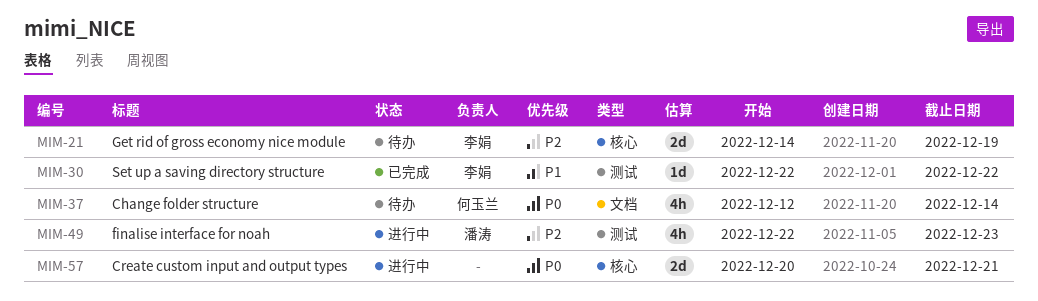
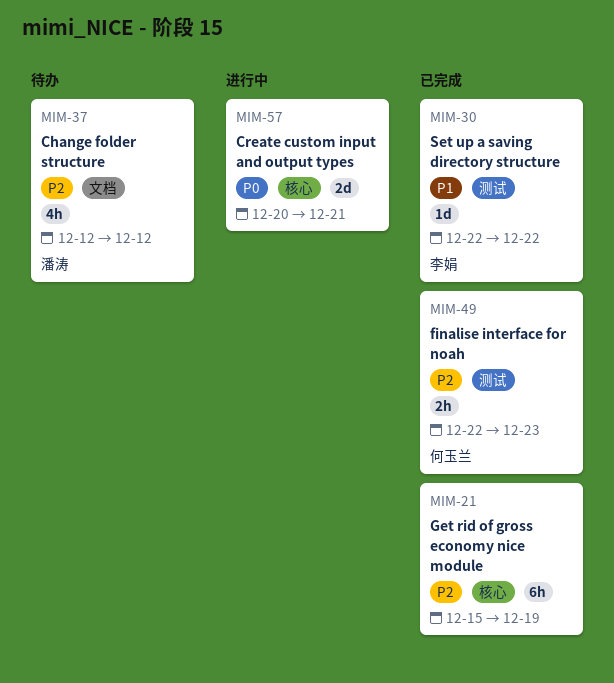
MIM-21, status: 待办 -> 已完成
MIM-21, owner: 李娟 -> none
MIM-21, estimate: 2d -> 6h
MIM-21, start: Dec 14 -> Dec 15
MIM-37, owner: 何玉兰 -> 潘涛
MIM-37, priority: P0 -> P2
MIM-37, due: Dec 14 -> Dec 12
MIM-49, status: 进行中 -> 已完成
MIM-49, owner: 潘涛 -> 何玉兰
MIM-49, estimate: 4h -> 2h

